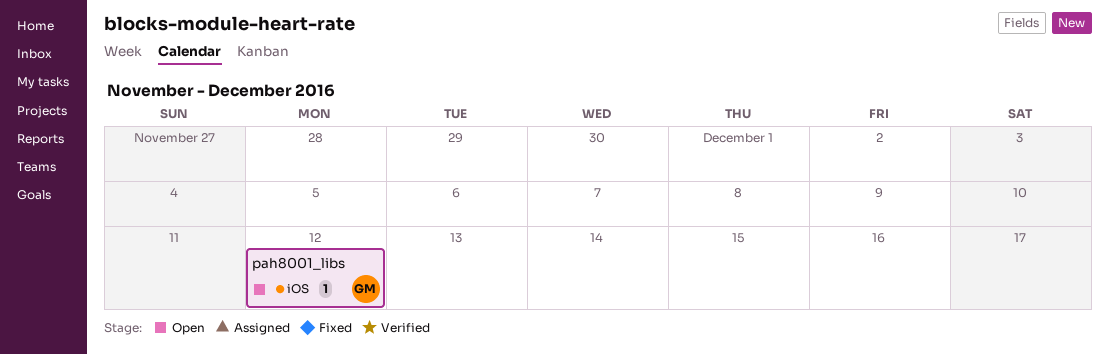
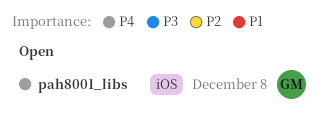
pah8001_libs, due: Dec 12 -> Dec 8

